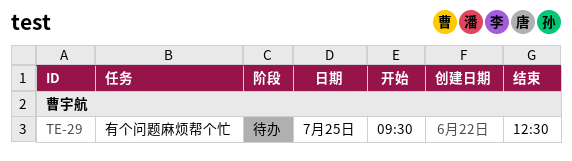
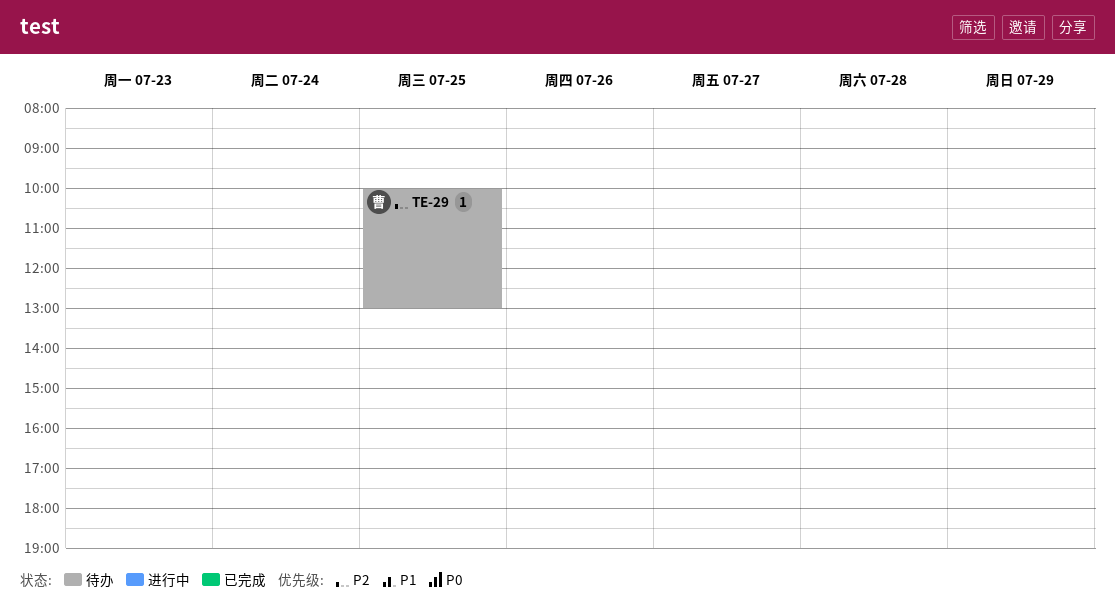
TE-29, begins: 09:30 -> 10:00
TE-29, ends: 12:30 -> 13:00

